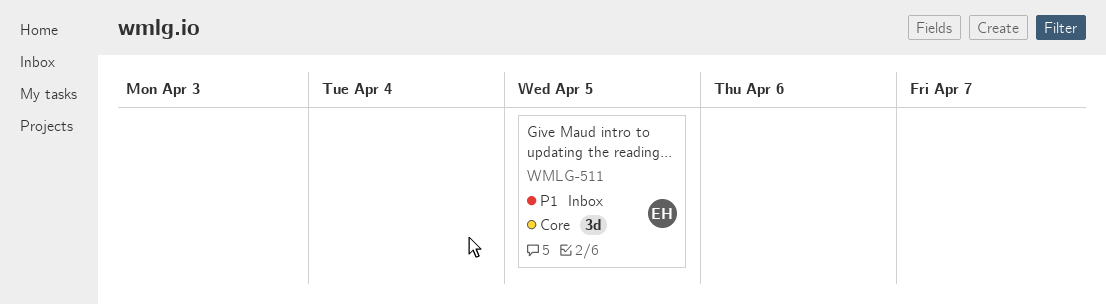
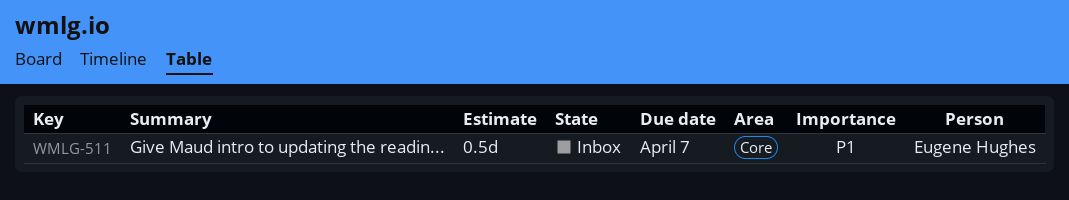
WMLG-511, estimate: 3d -> 0.5d
WMLG-511, due: Apr 5 -> Apr 7

